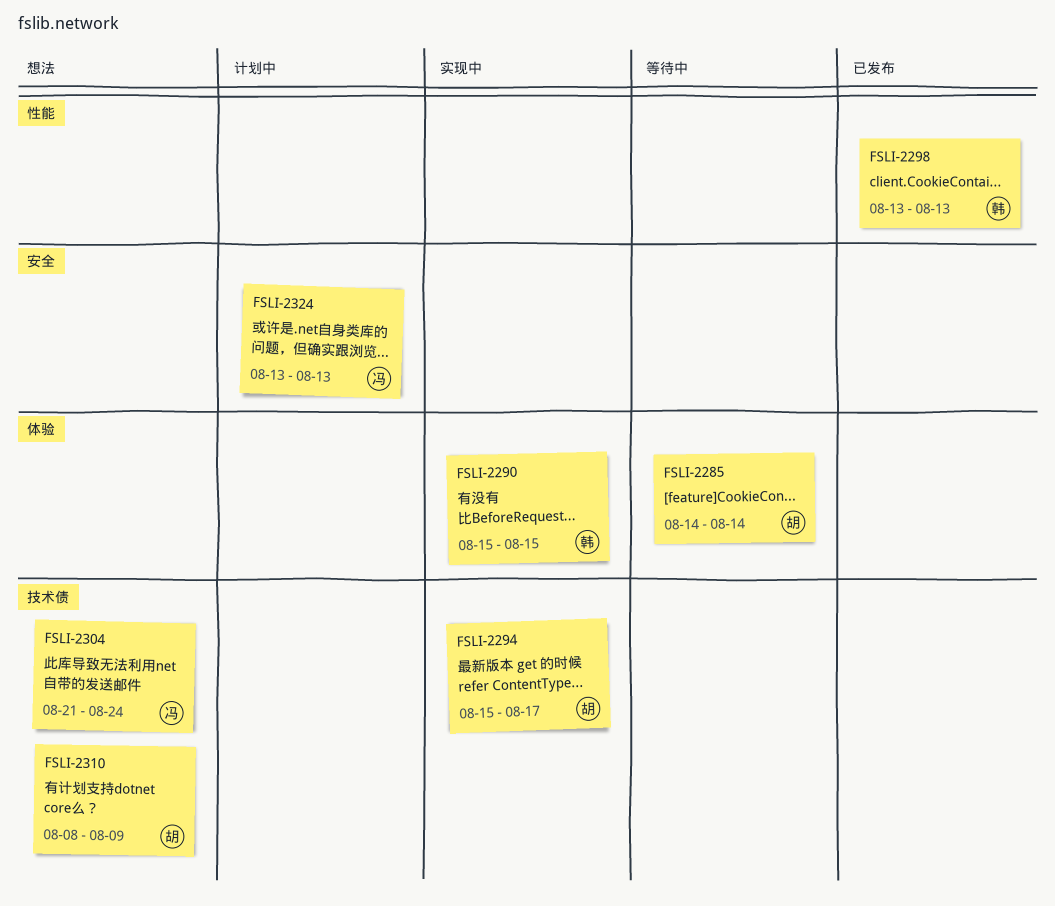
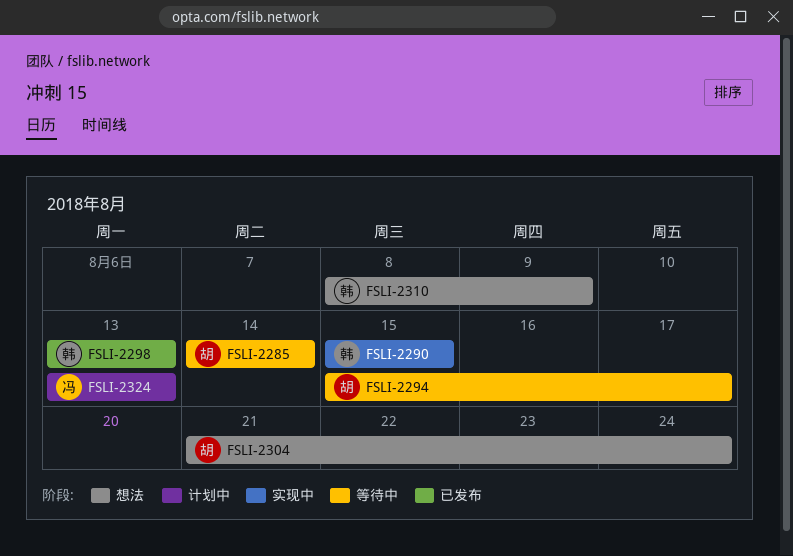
FSLI-2294, status: 实现中 -> 等待中
FSLI-2304, owner: 冯 -> 胡
FSLI-2310, owner: 胡 -> 韩

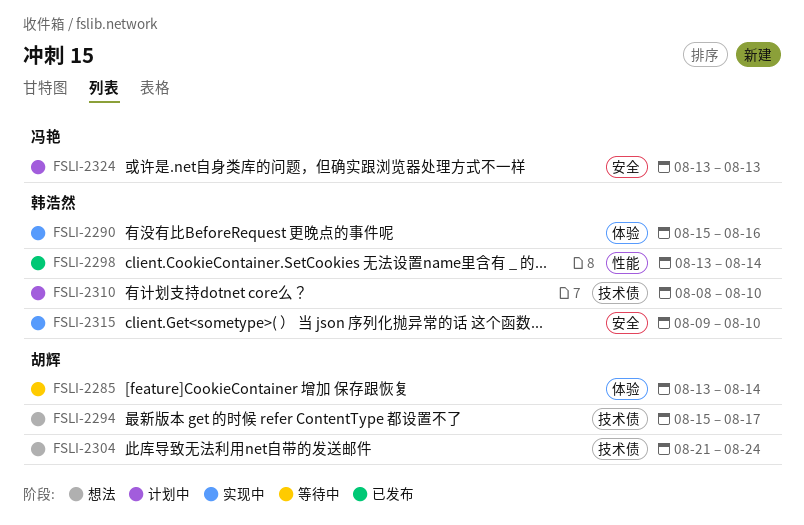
FSLI-2285, start: Aug 14 -> Aug 13
FSLI-2290, due: Aug 15 -> Aug 16
FSLI-2294, status: 等待中 -> 想法
FSLI-2298, due: Aug 13 -> Aug 14
FSLI-2310, status: 想法 -> 计划中
FSLI-2310, due: Aug 9 -> Aug 10
FSLI-2315: none -> present

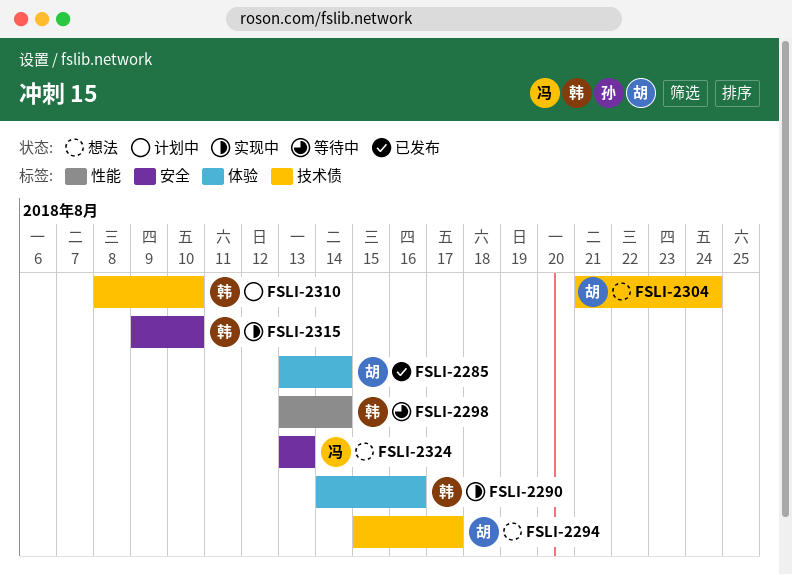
FSLI-2285, status: 等待中 -> 已发布
FSLI-2290, start: Aug 15 -> Aug 14
FSLI-2298, status: 已发布 -> 等待中
FSLI-2324, status: 计划中 -> 想法

